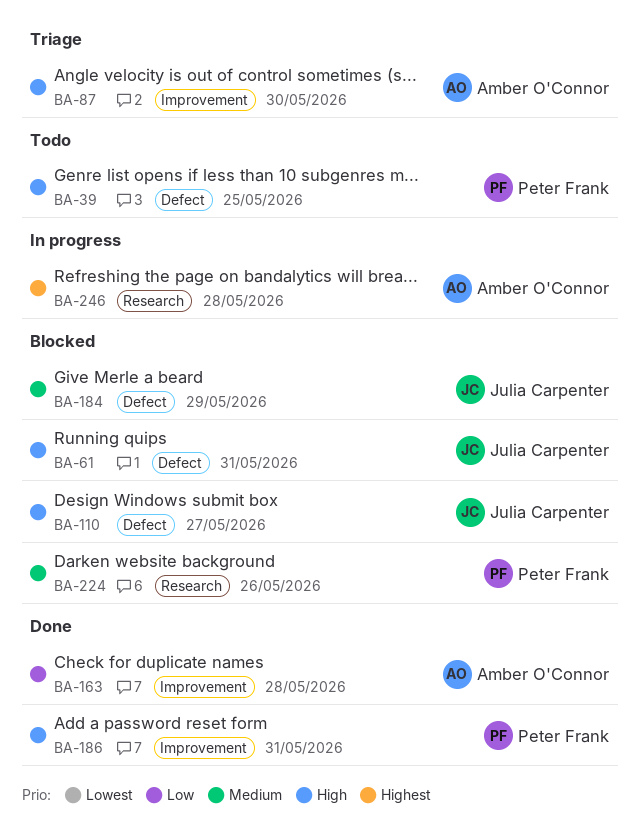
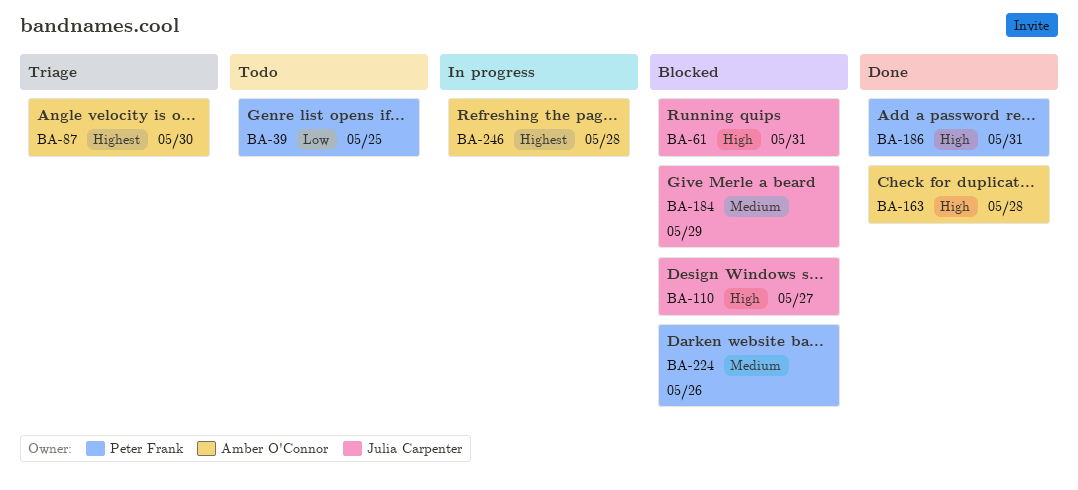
BA-39, priority: High -> Low
BA-87, priority: High -> Highest
BA-163, priority: Low -> High

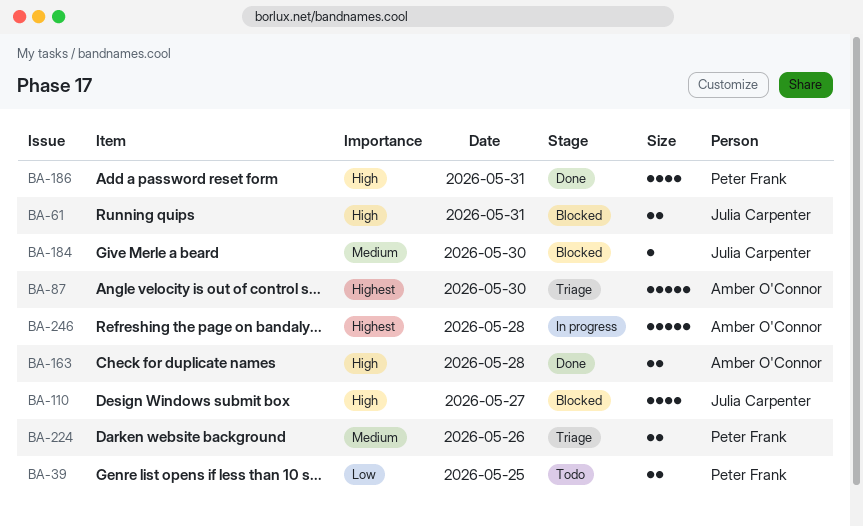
BA-184, day: May 29 -> May 30
BA-224, status: Blocked -> Triage

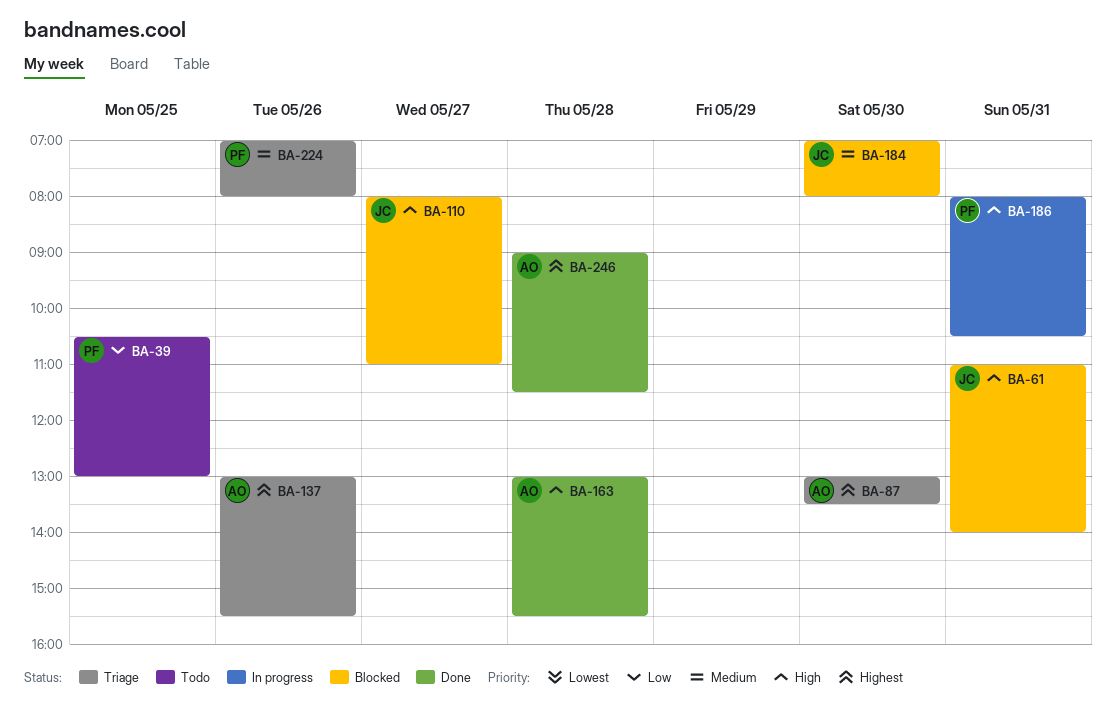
BA-137: none -> present
BA-186, status: Done -> In progress
BA-246, status: In progress -> Done

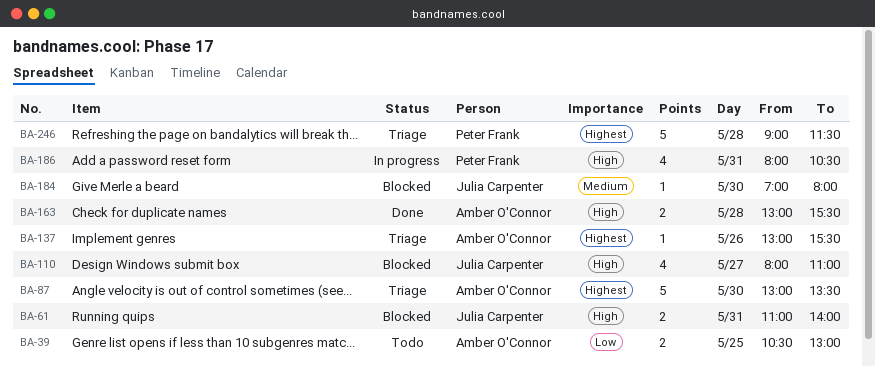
BA-39, owner: Peter Frank -> Amber O'Connor
BA-224: present -> none
BA-246, status: Done -> Triage
BA-246, owner: Amber O'Connor -> Peter Frank

